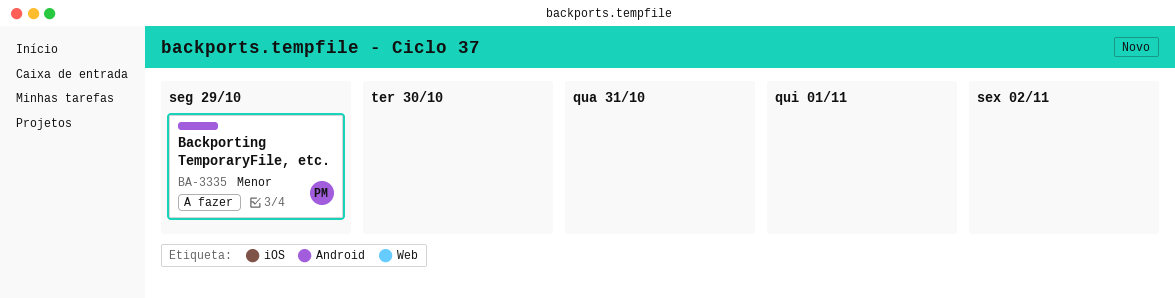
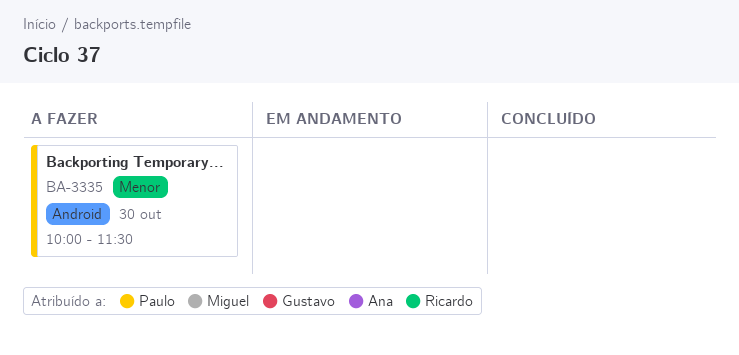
BA-3335, day: Oct 29 -> Oct 30

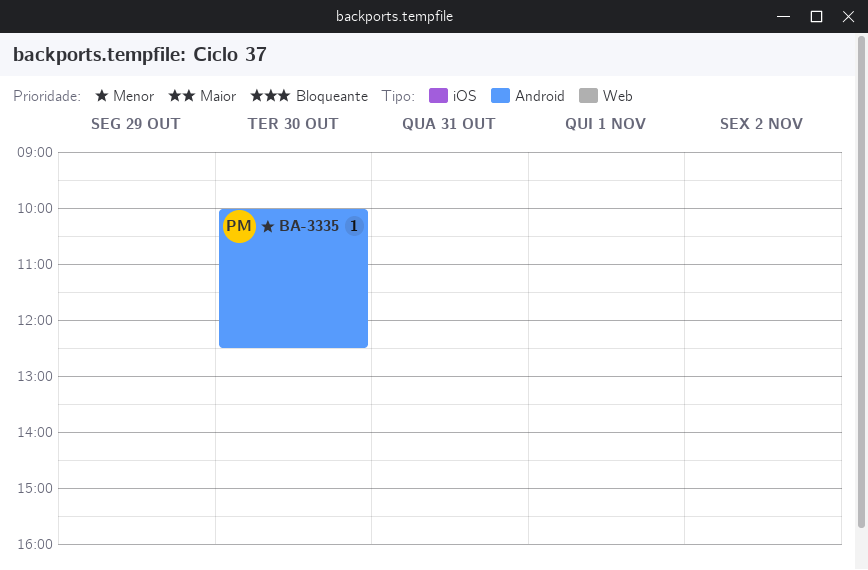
BA-3335, ends: 11:30 -> 12:30

